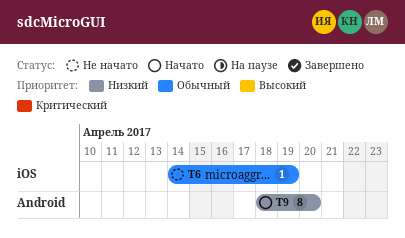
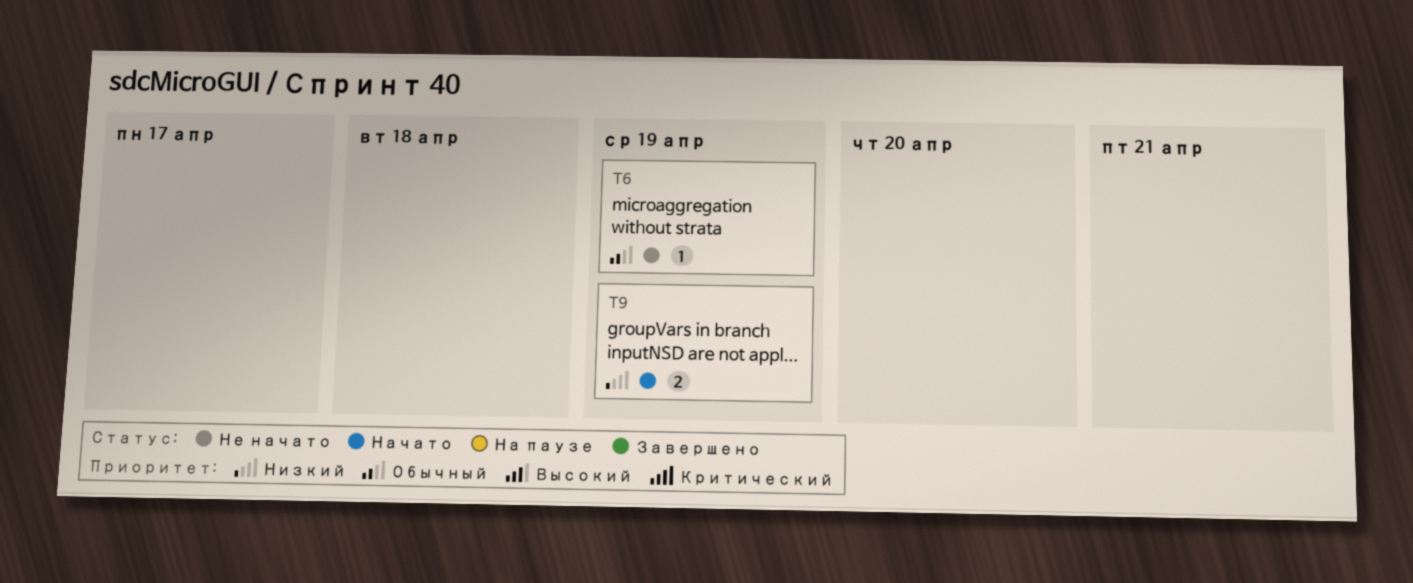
T9, estimate: 8 -> 2
T9, due: Apr 20 -> Apr 19

